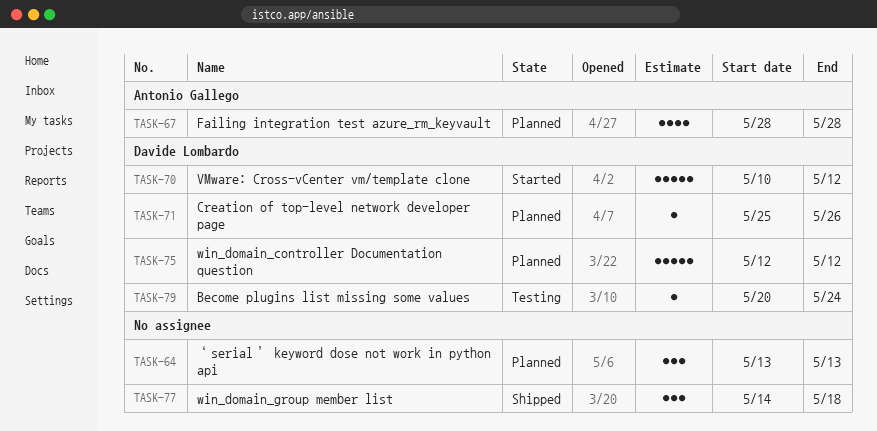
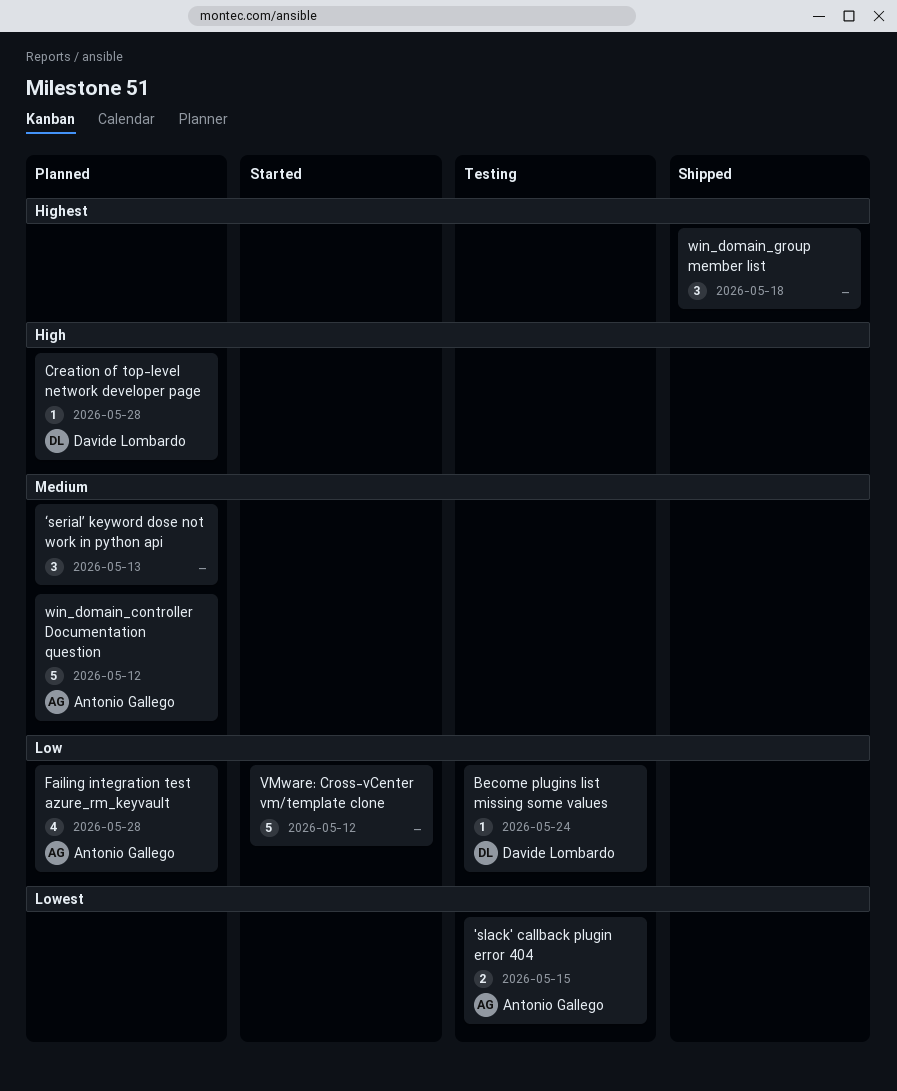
'slack' callback plugin error 404: none -> present
Creation of top-level network developer page, due: May 26 -> May 28
VMware: Cross-vCenter vm/template clone, owner: Davide Lombardo -> none
win_domain_controller Documentation question, owner: Davide Lombardo -> Antonio Gallego

